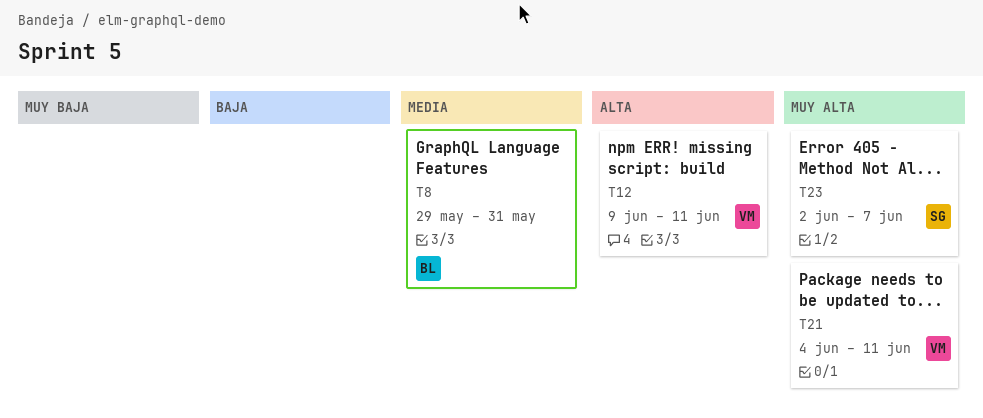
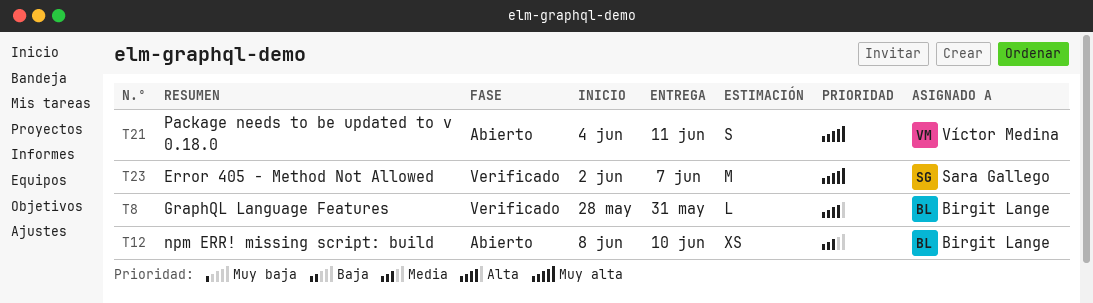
T8, priority: Media -> Alta
T8, start: May 29 -> May 28
T12, owner: Víctor Medina -> Birgit Lange
T12, priority: Alta -> Media
T12, start: Jun 9 -> Jun 8
T12, due: Jun 11 -> Jun 10

